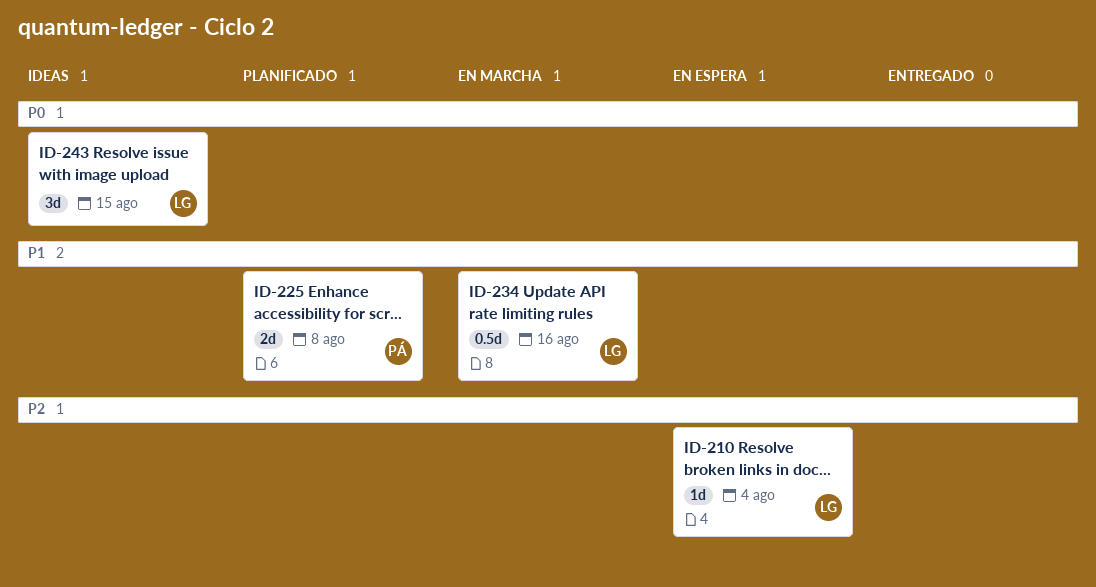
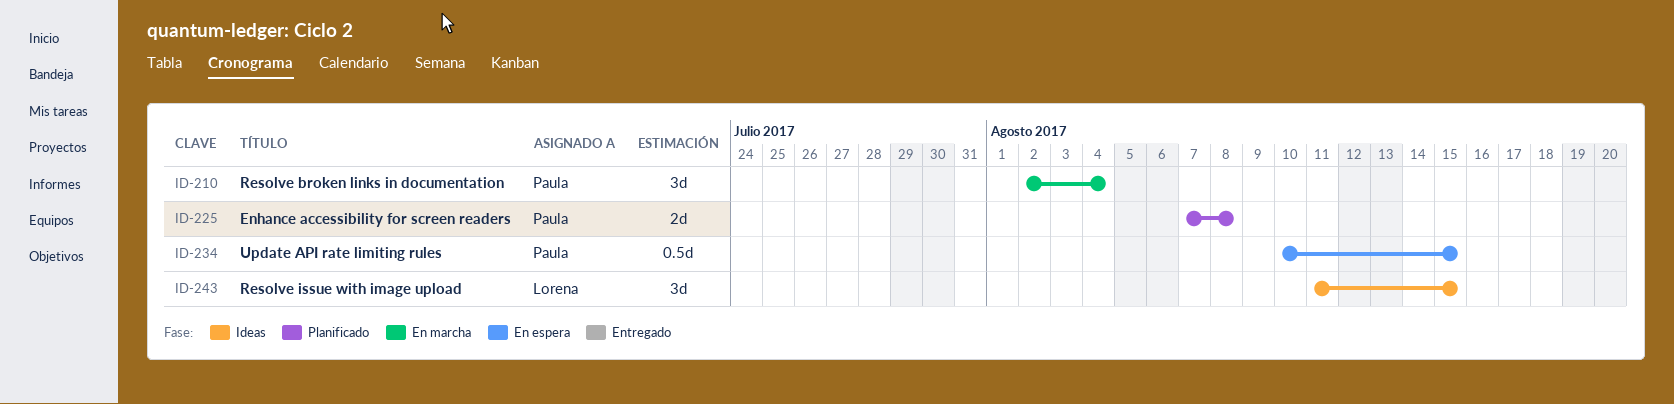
ID-210, status: En espera -> En marcha
ID-210, owner: Lorena -> Paula
ID-210, estimate: 1d -> 3d
ID-234, status: En marcha -> En espera
ID-234, owner: Lorena -> Paula
ID-234, due: Aug 16 -> Aug 15

